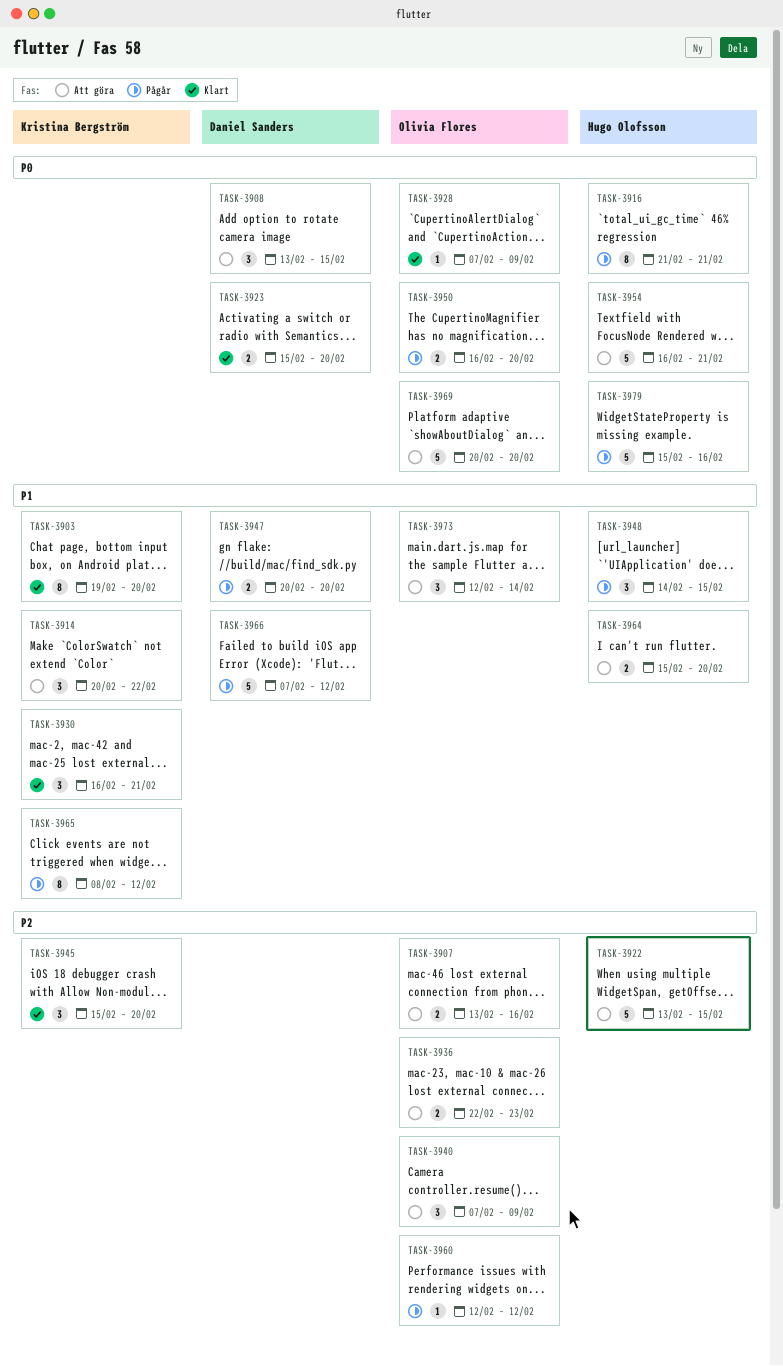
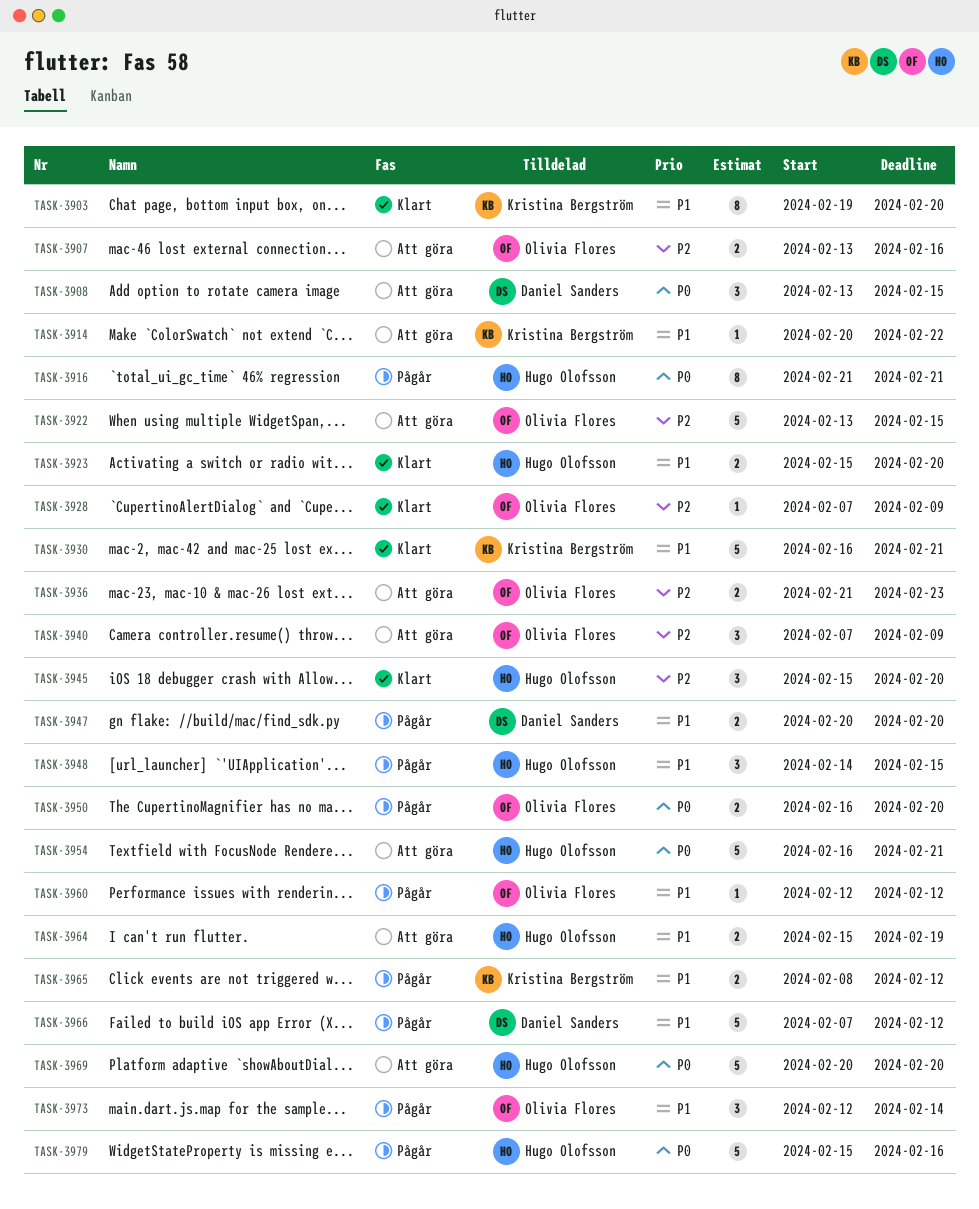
TASK-3914, estimate: 3 -> 1
TASK-3922, owner: Hugo Olofsson -> Olivia Flores
TASK-3923, owner: Daniel Sanders -> Hugo Olofsson
TASK-3923, priority: P0 -> P1
TASK-3928, priority: P0 -> P2
TASK-3930, estimate: 3 -> 5
TASK-3936, start: Feb 22 -> Feb 21
TASK-3945, owner: Kristina Bergström -> Hugo Olofsson
TASK-3960, priority: P2 -> P1
TASK-3964, due: Feb 20 -> Feb 19
TASK-3965, estimate: 8 -> 2
TASK-3969, owner: Olivia Flores -> Hugo Olofsson
TASK-3973, status: Att göra -> Pågår

